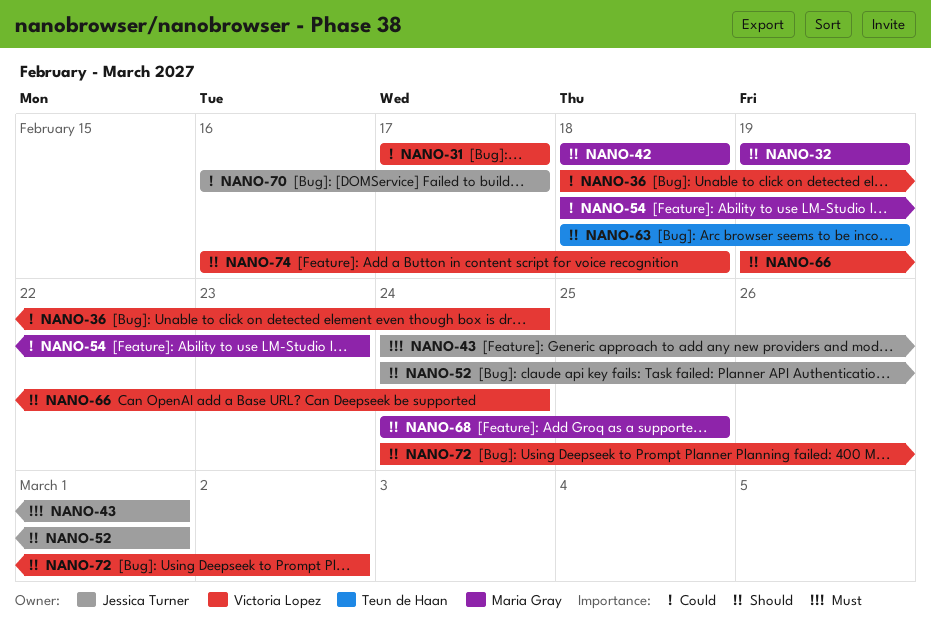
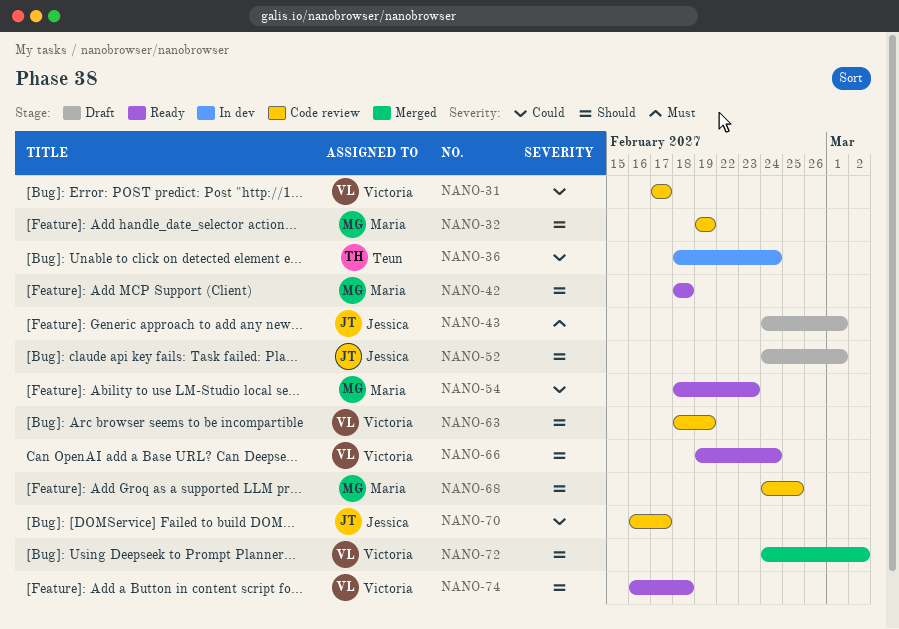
NANO-36, owner: Victoria Lopez -> Teun de Haan
NANO-63, owner: Teun de Haan -> Victoria Lopez

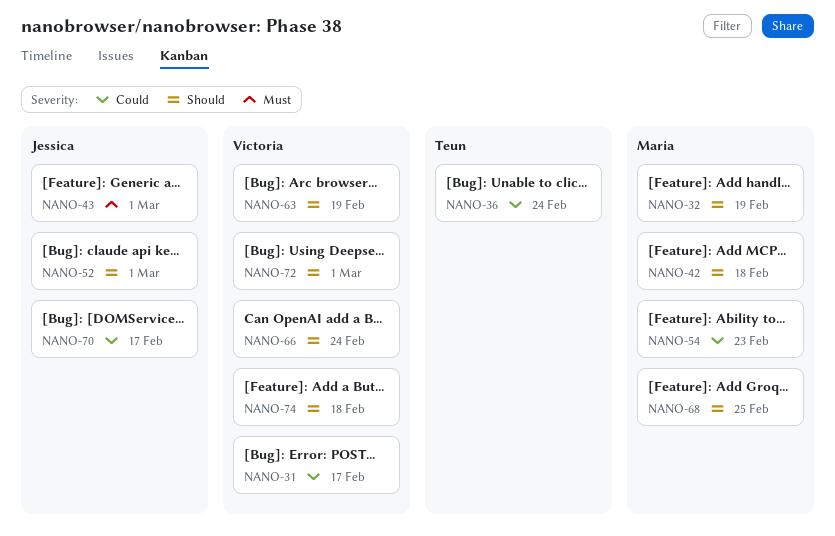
NANO-72, due: Mar 2 -> Mar 1

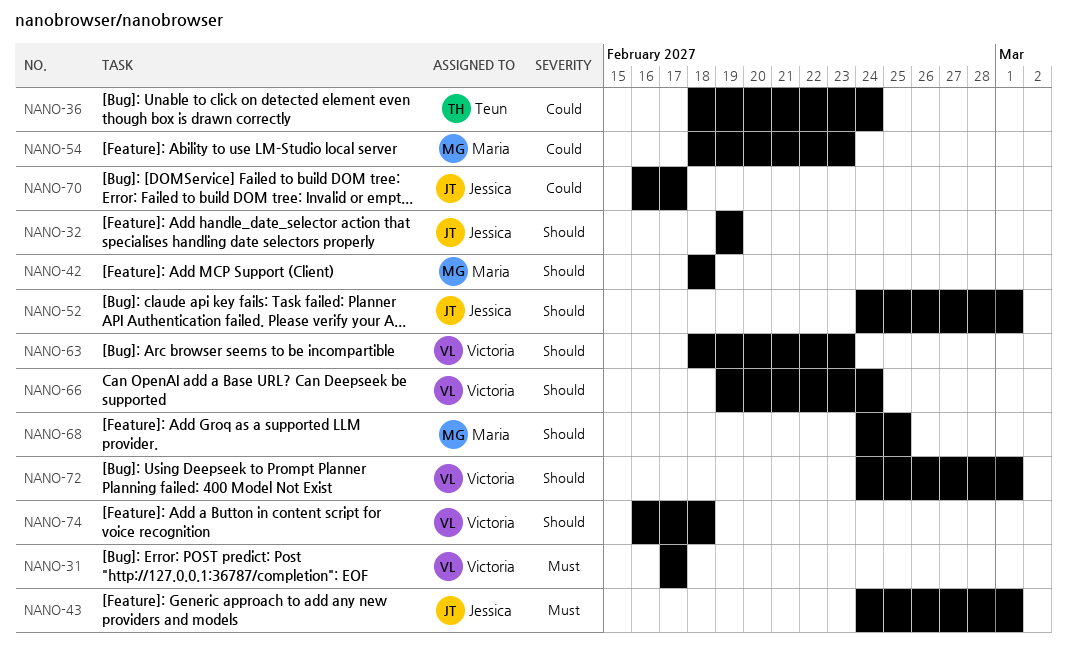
NANO-31, priority: Could -> Must
NANO-32, owner: Maria -> Jessica
NANO-63, due: Feb 19 -> Feb 23

